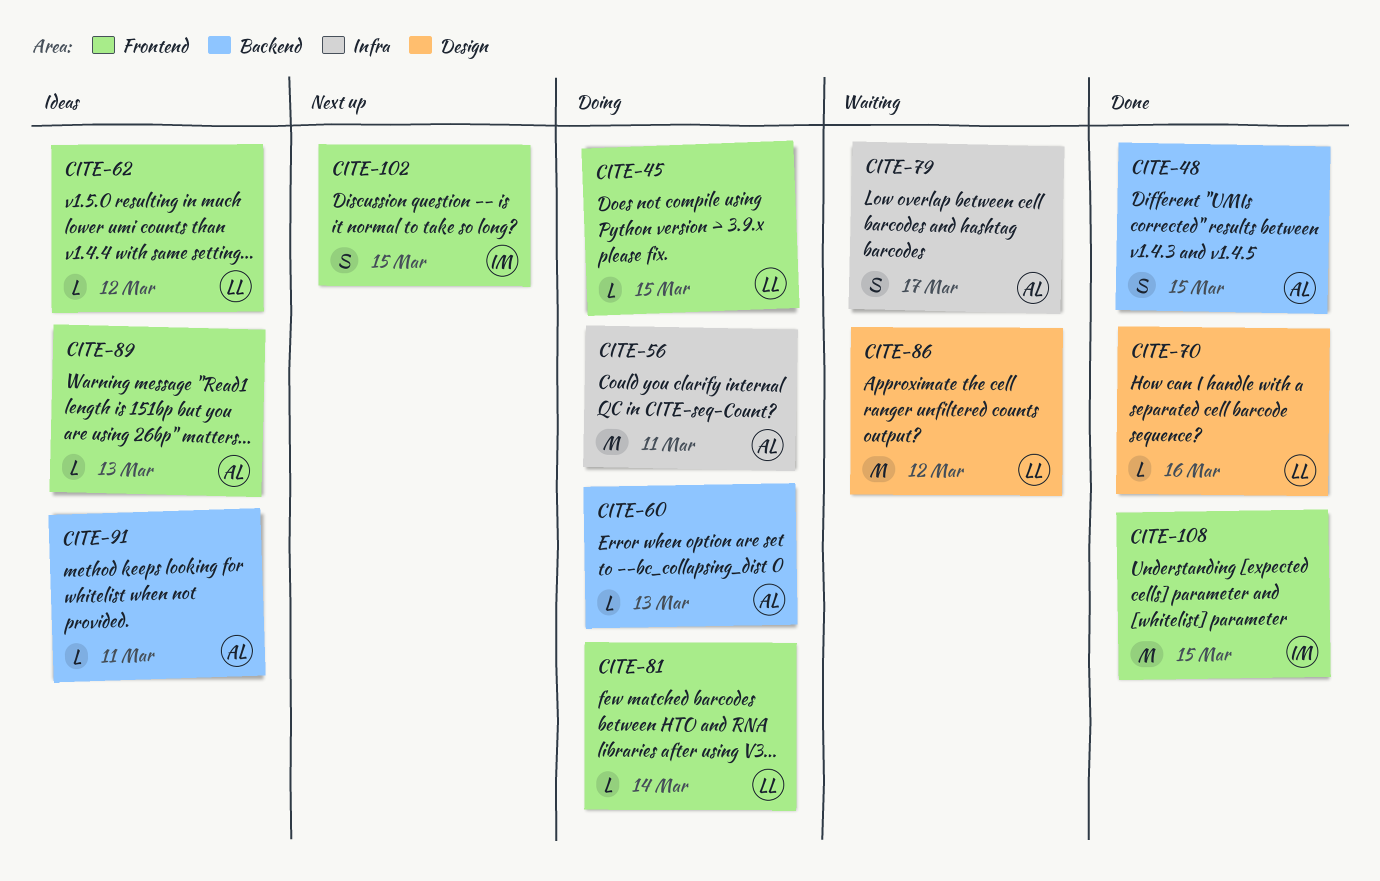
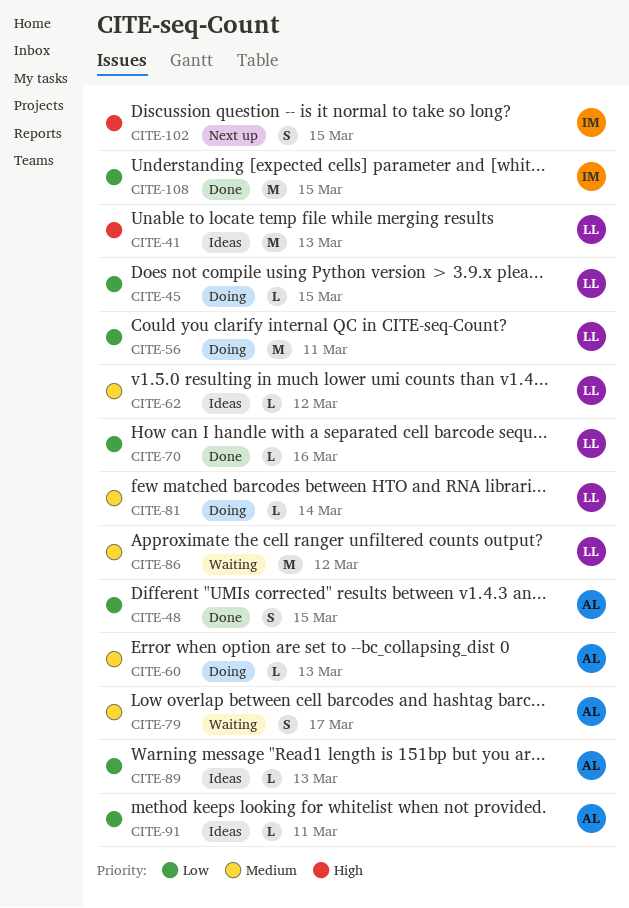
CITE-41: none -> present
CITE-56, owner: AL -> LL

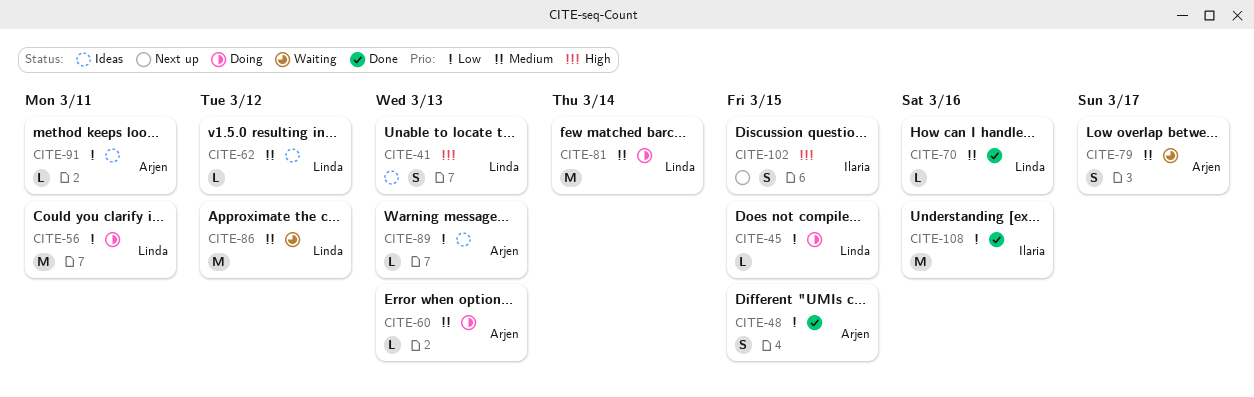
CITE-41, estimate: M -> S
CITE-70, priority: Low -> Medium
CITE-81, estimate: L -> M
CITE-108, due: Mar 15 -> Mar 16

